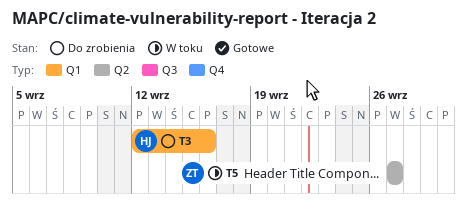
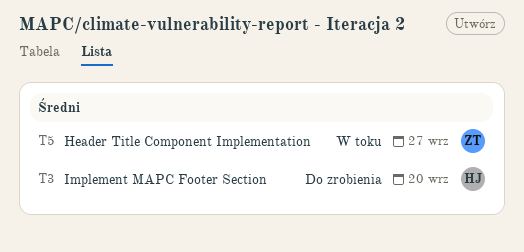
T3, due: Sep 16 -> Sep 20

